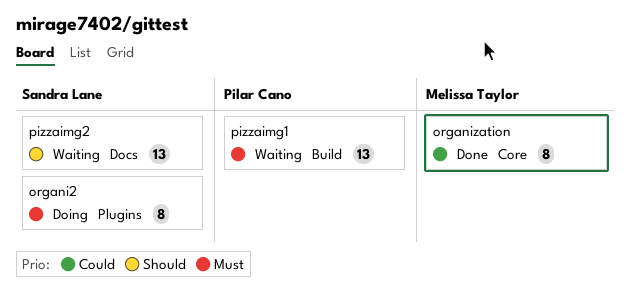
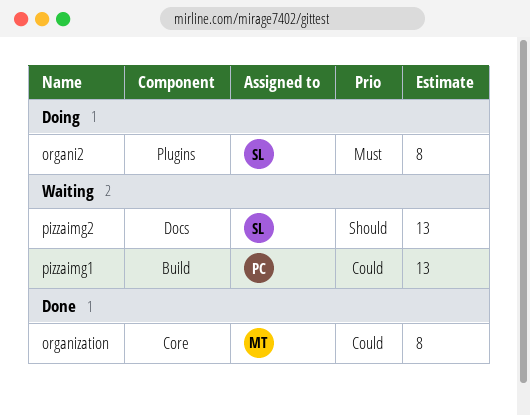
pizzaimg1, priority: Must -> Could

